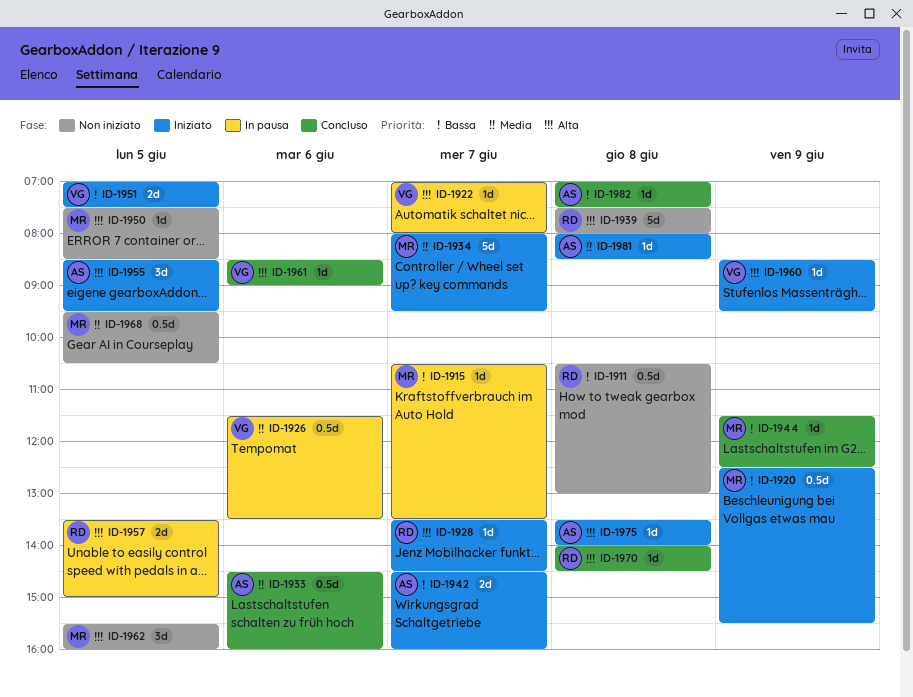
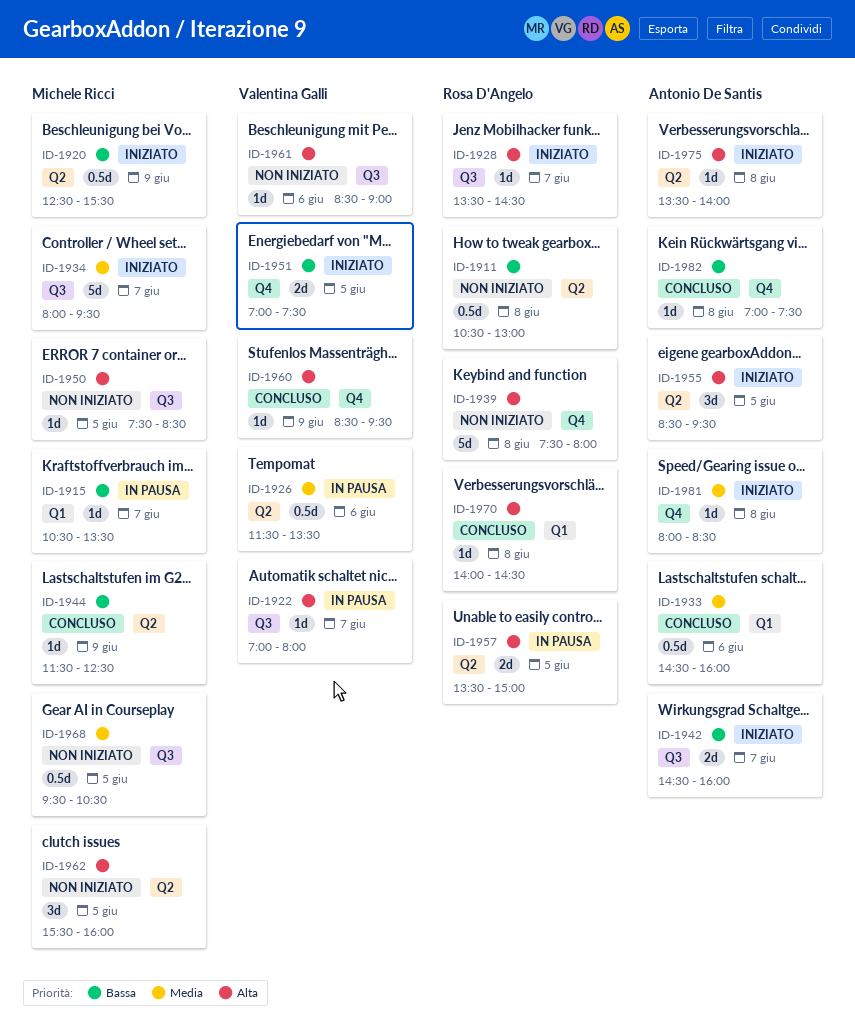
ID-1960, status: Iniziato -> Concluso
ID-1961, status: Concluso -> Non iniziato

